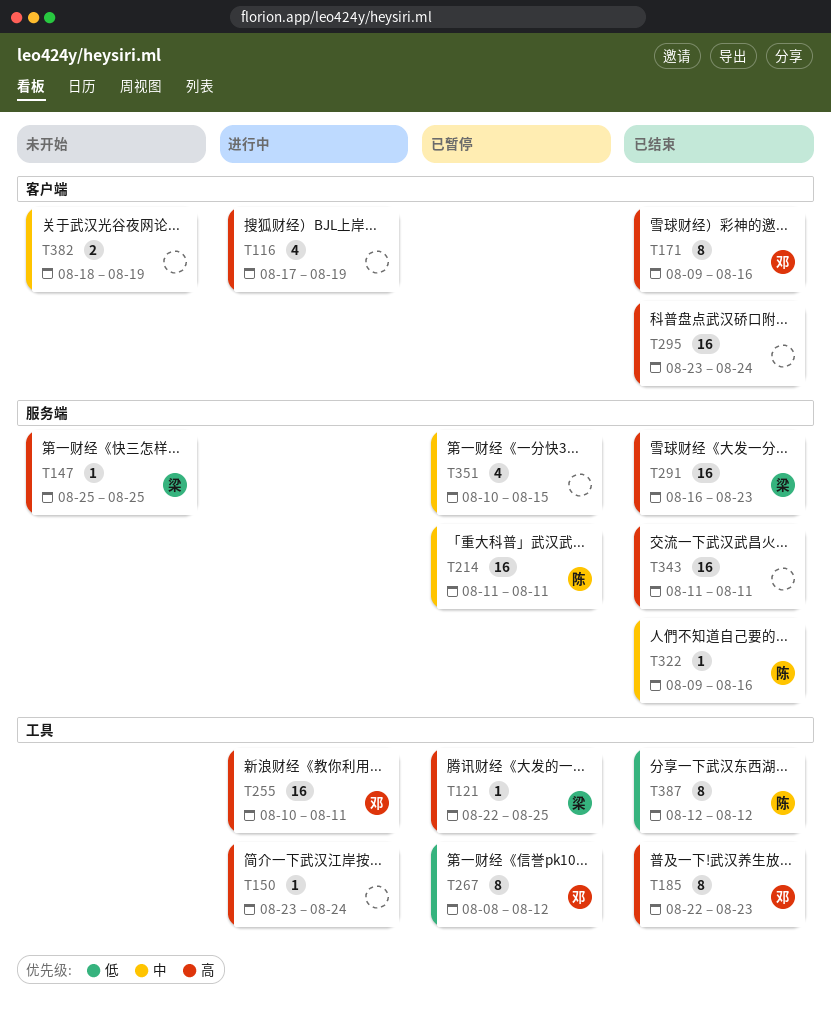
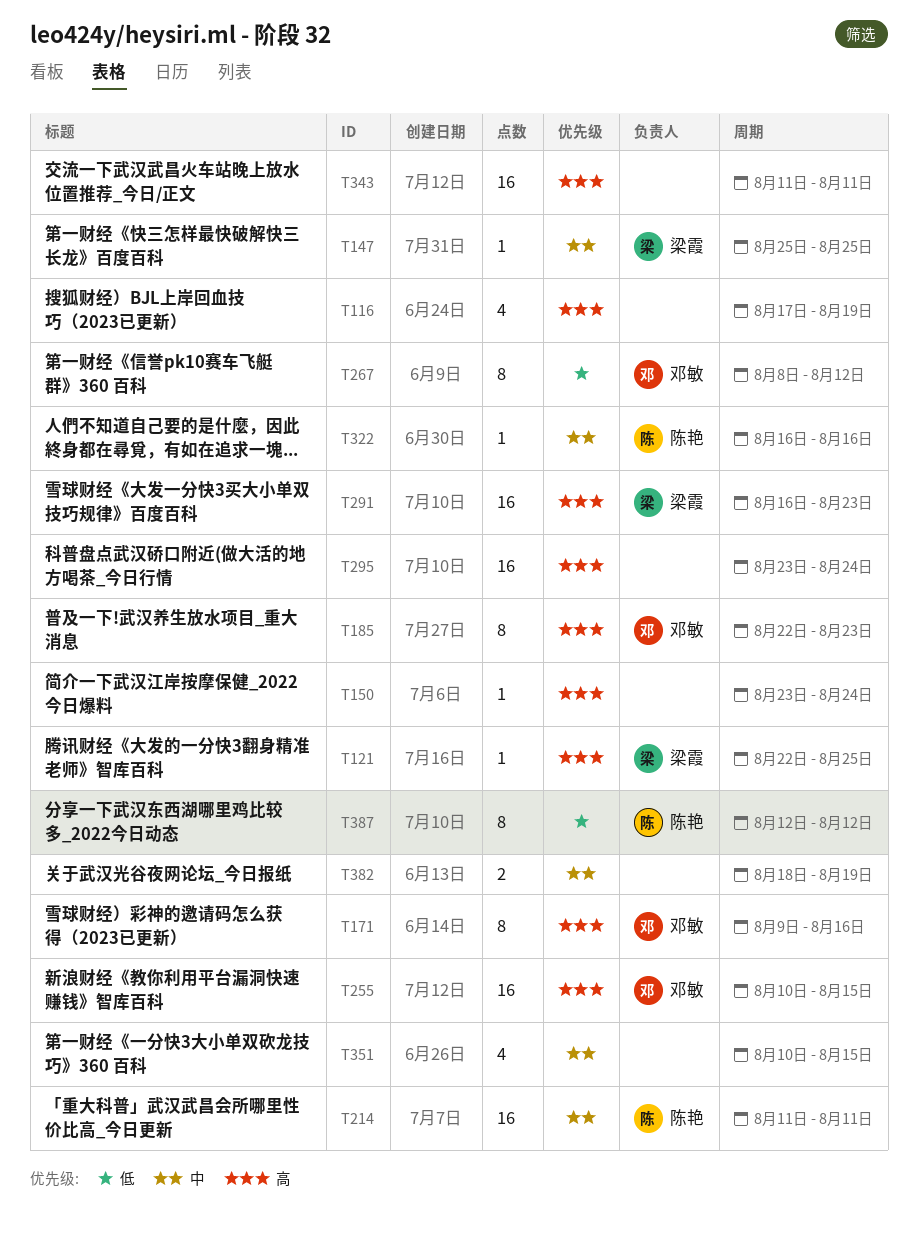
T147, priority: 高 -> 中
T255, due: Aug 11 -> Aug 15
T322, start: Aug 9 -> Aug 16

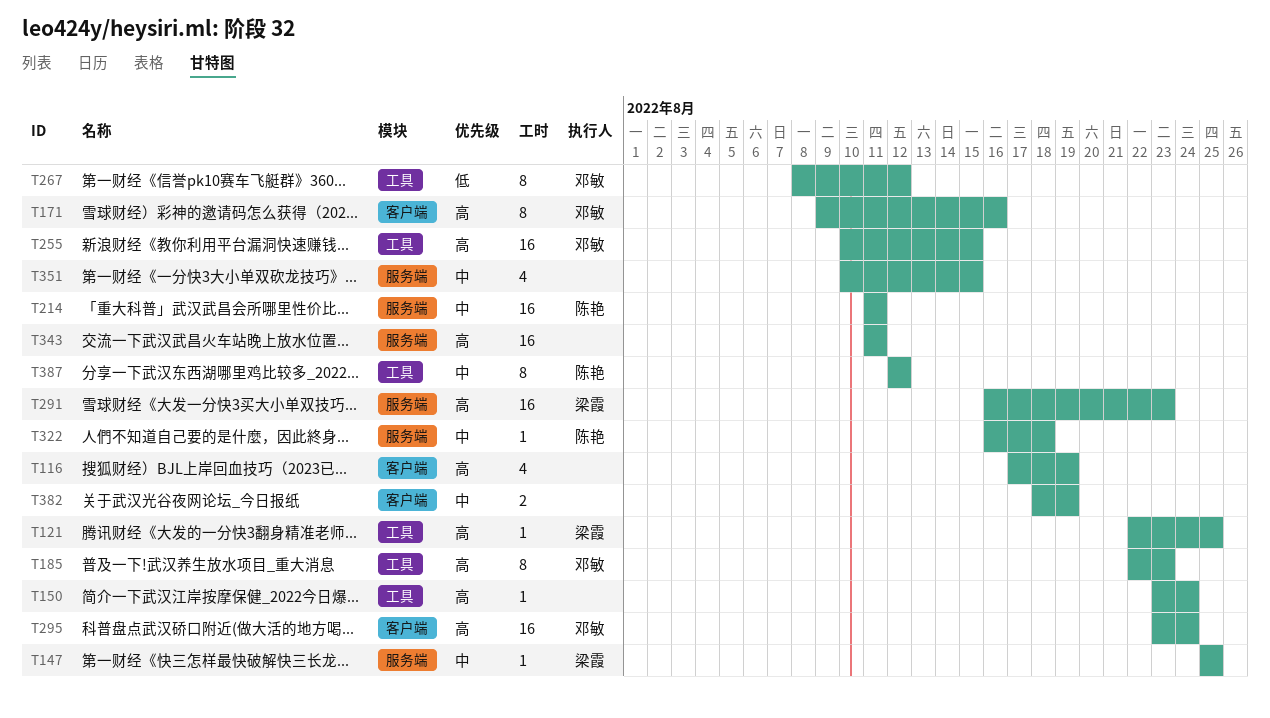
T295, owner: none -> 邓敏
T322, due: Aug 16 -> Aug 18
T387, priority: 低 -> 中

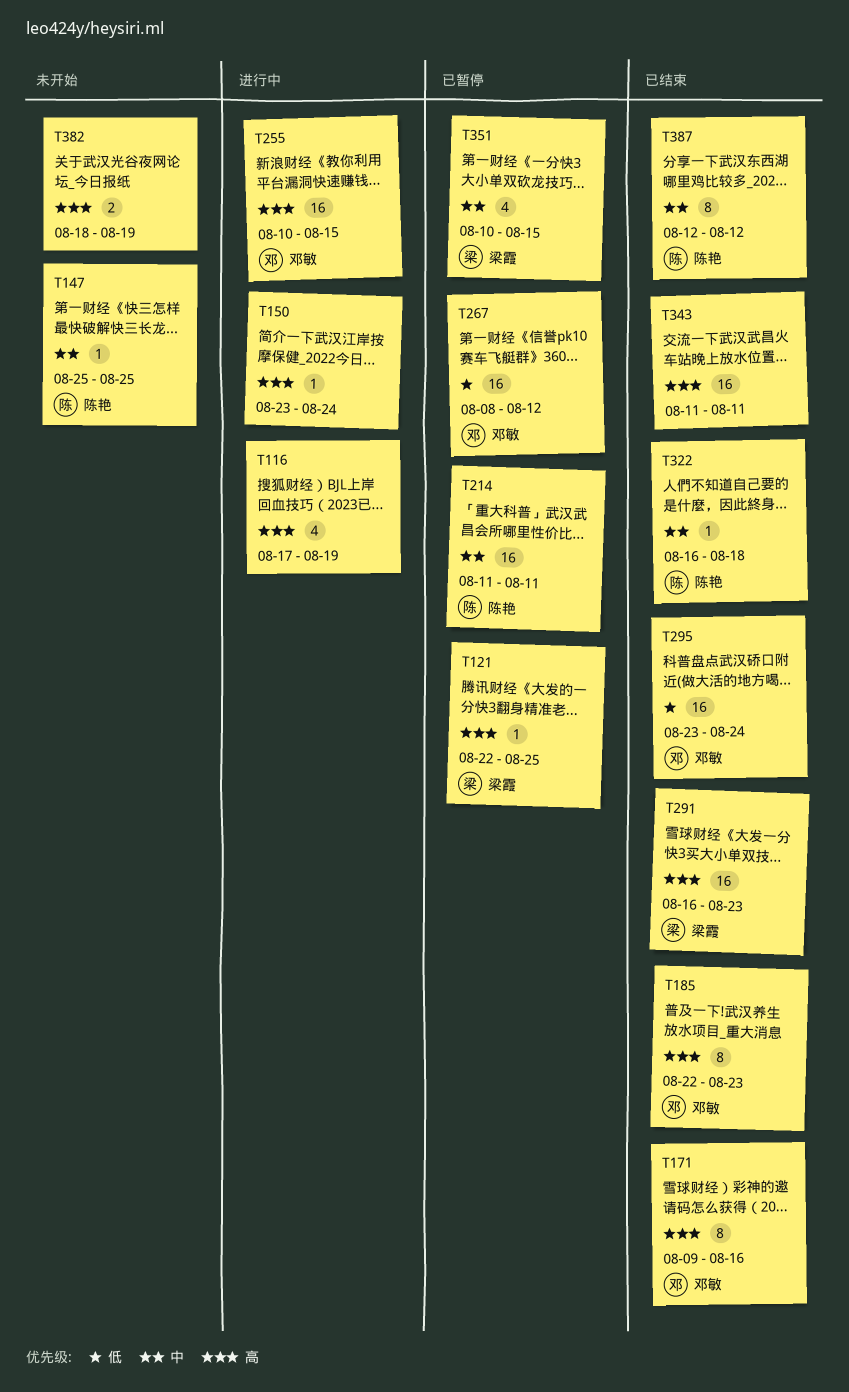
T147, owner: 梁霞 -> 陈艳
T267, estimate: 8 -> 16
T295, priority: 高 -> 低
T351, owner: none -> 梁霞
T382, priority: 中 -> 高

